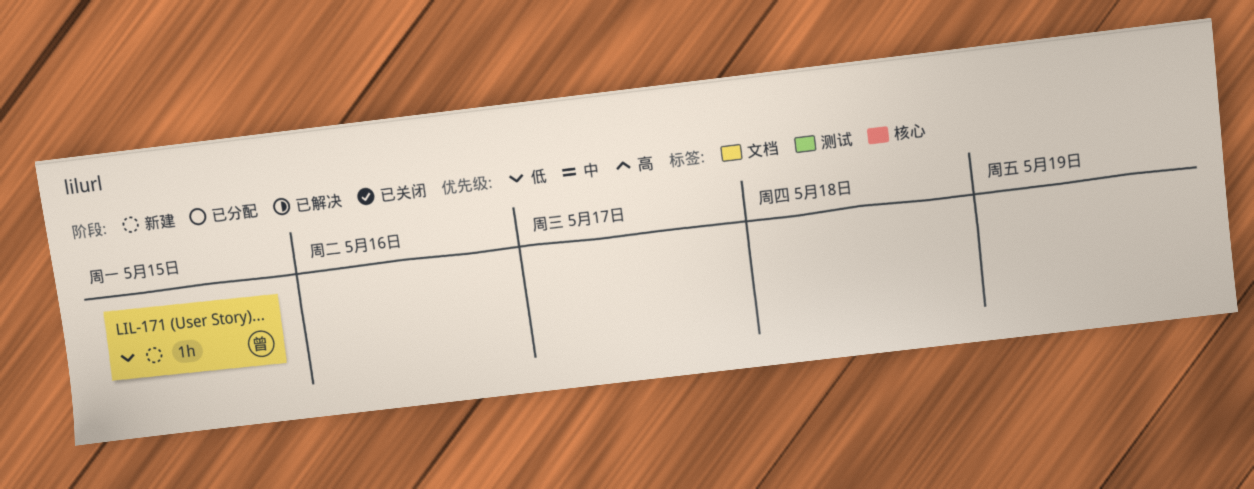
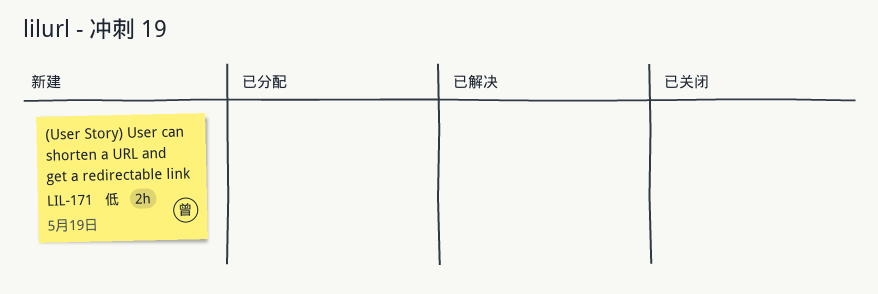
LIL-171, estimate: 1h -> 2h
LIL-171, due: May 15 -> May 19

